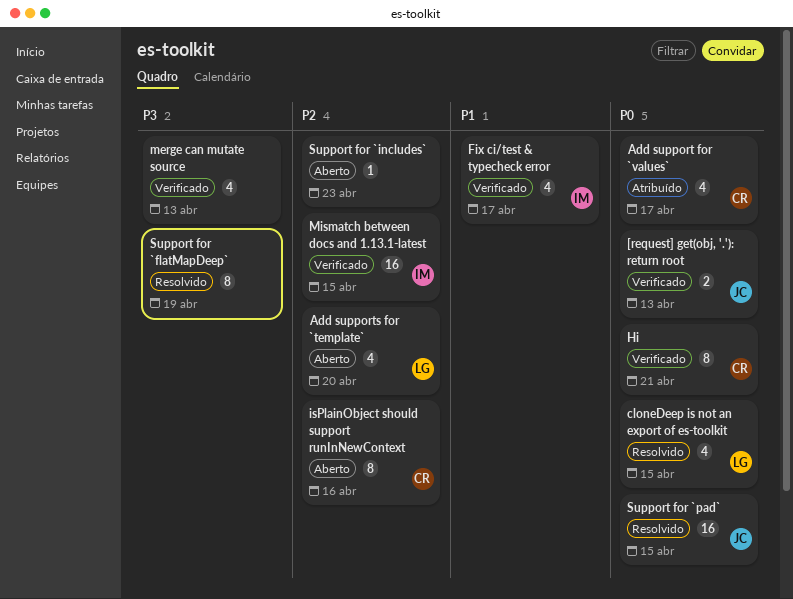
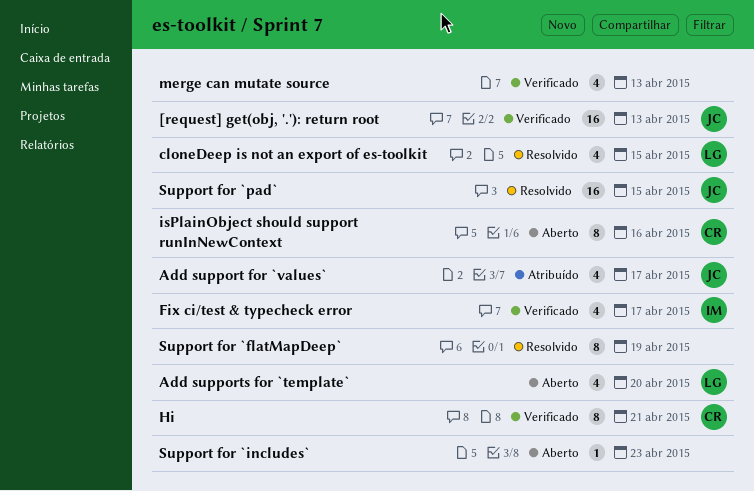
[request] get(obj, '.'): return root, estimate: 2 -> 16
Add support for `values`, owner: CR -> JC
Mismatch between docs and 1.13.1-latest: present -> none

